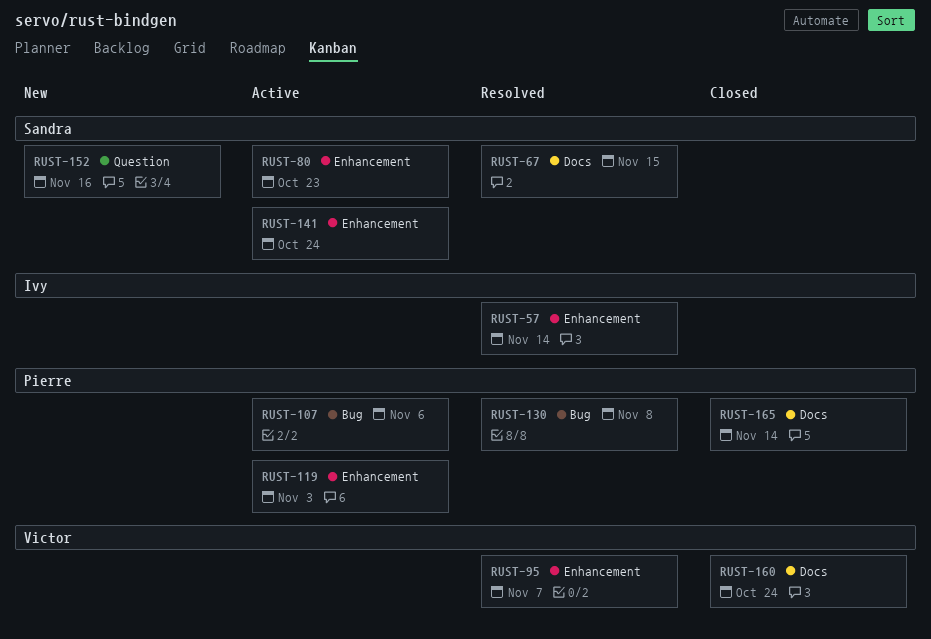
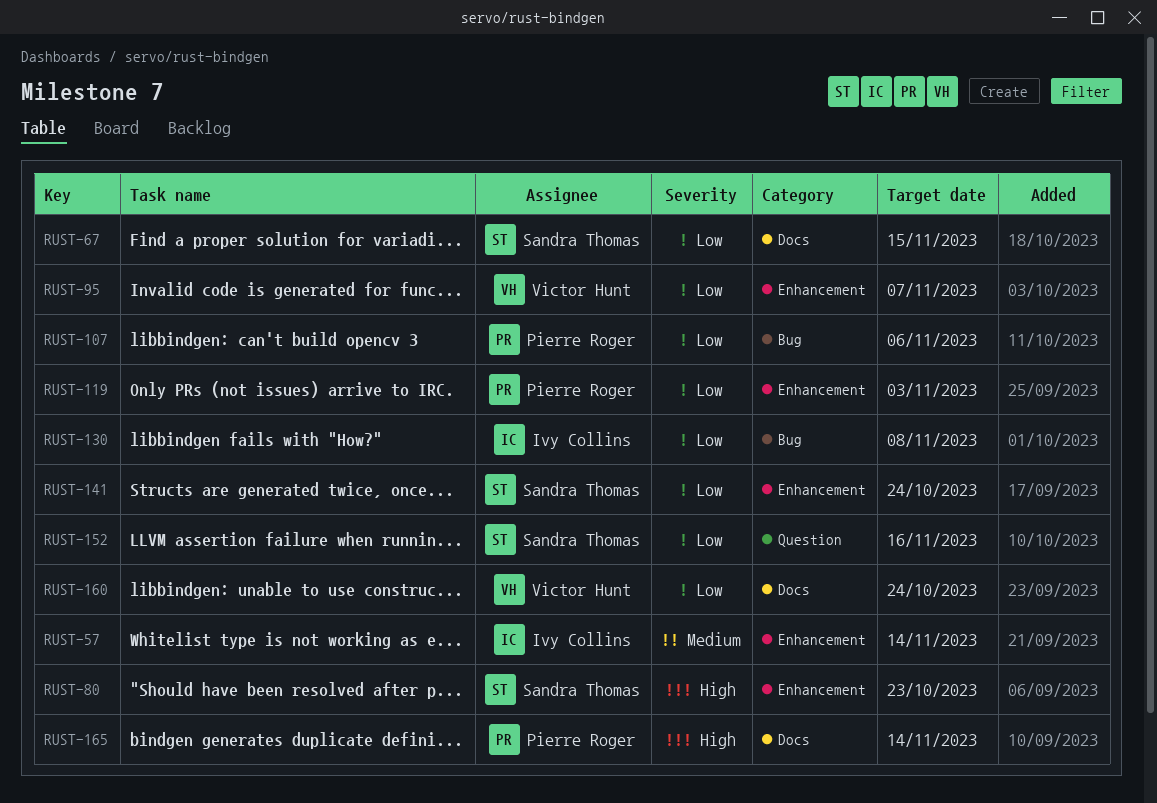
RUST-130, owner: Pierre Roger -> Ivy Collins

